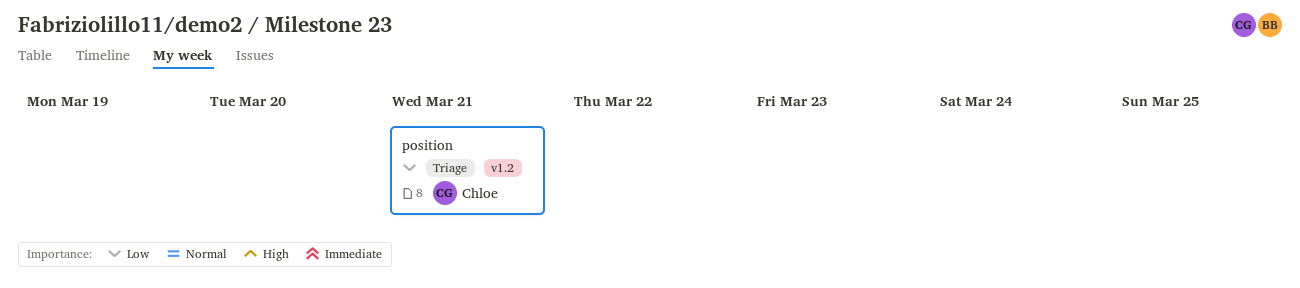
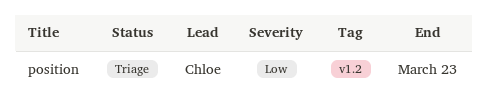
position, due: Mar 21 -> Mar 23

